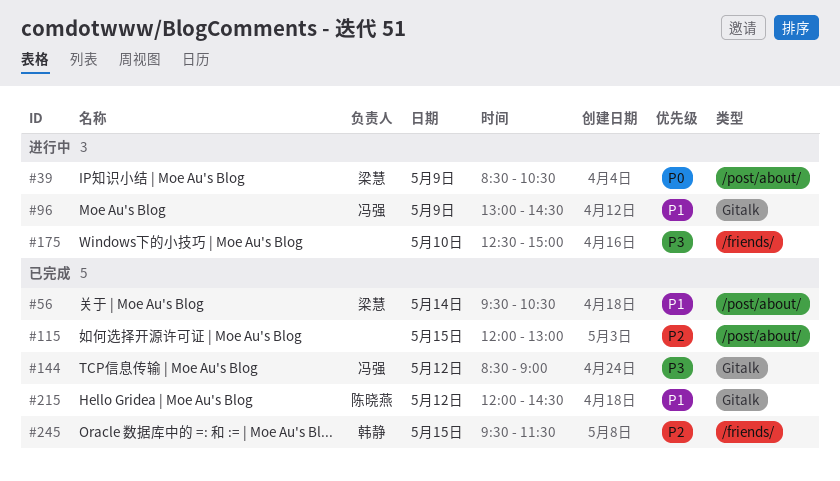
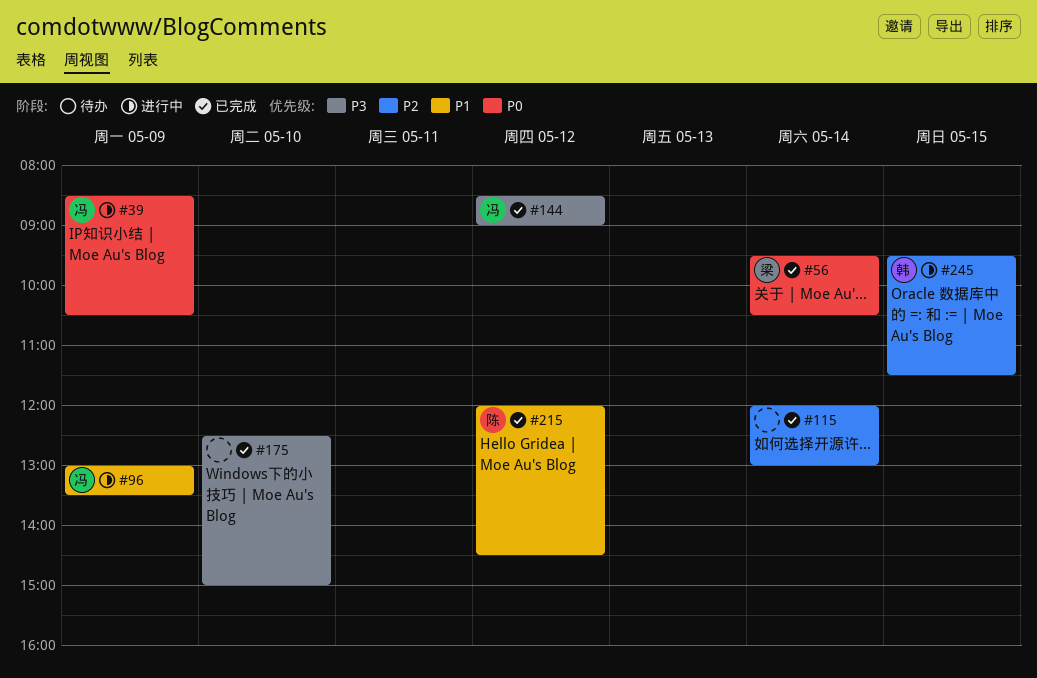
#39, owner: 梁慧 -> 冯强
#56, priority: P1 -> P0
#96, ends: 14:30 -> 13:30
#115, day: May 15 -> May 14
#175, status: 进行中 -> 已完成
#245, status: 已完成 -> 进行中

